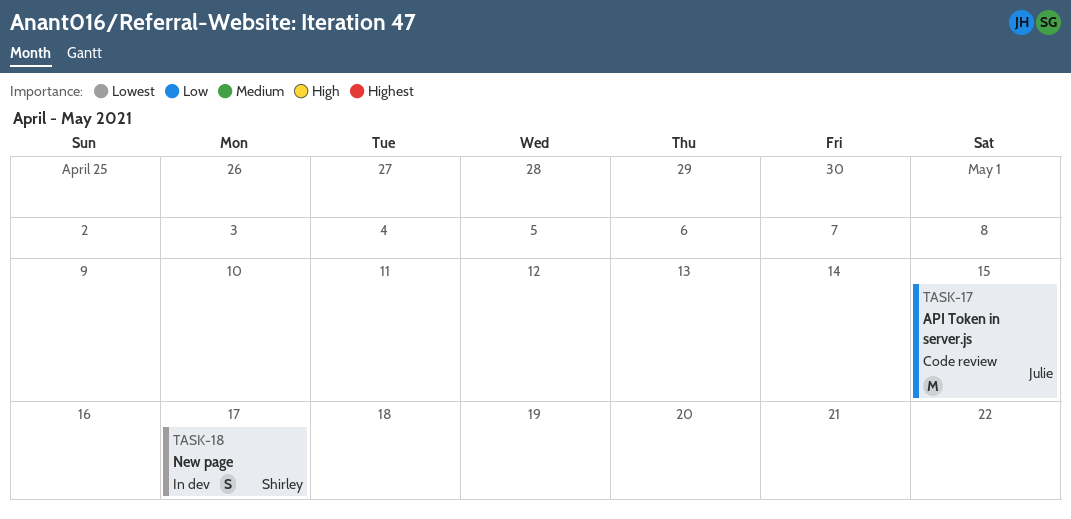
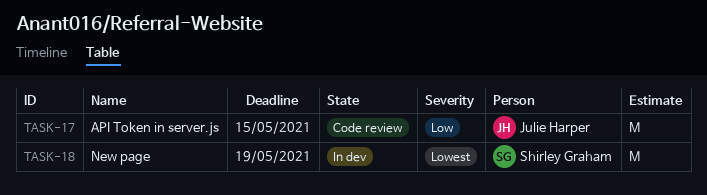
TASK-18, estimate: S -> M
TASK-18, due: May 17 -> May 19

